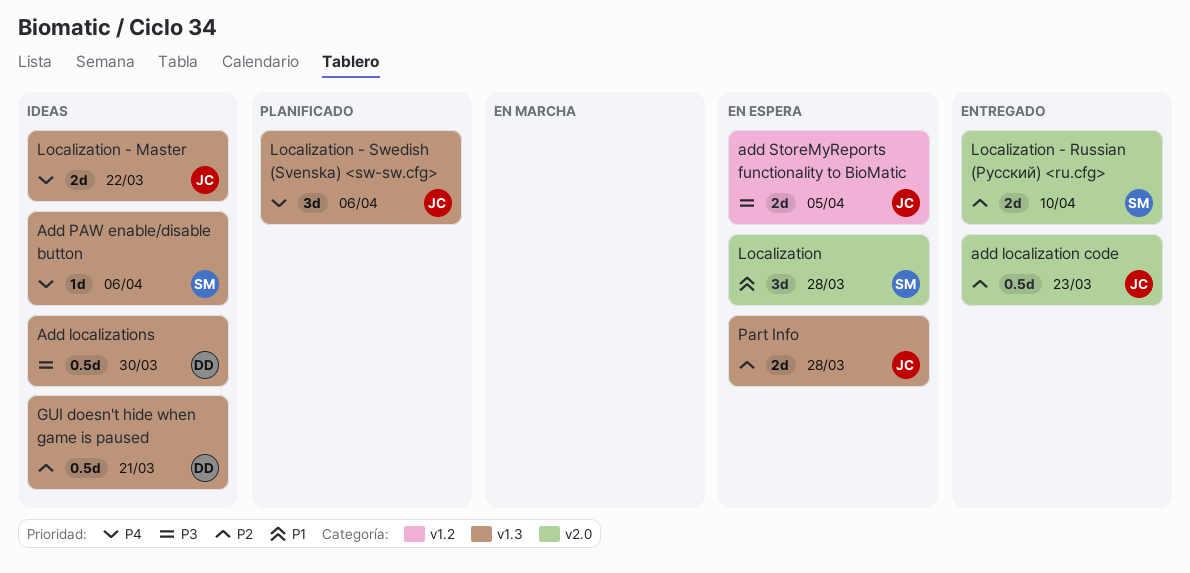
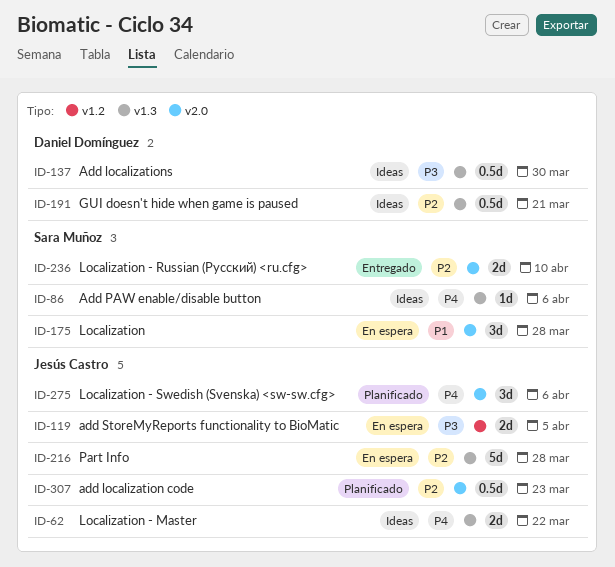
add localization code, status: Entregado -> Planificado
Localization - Swedish (Svenska) <sw-sw.cfg>, label: v1.3 -> v2.0
Part Info, estimate: 2d -> 5d

